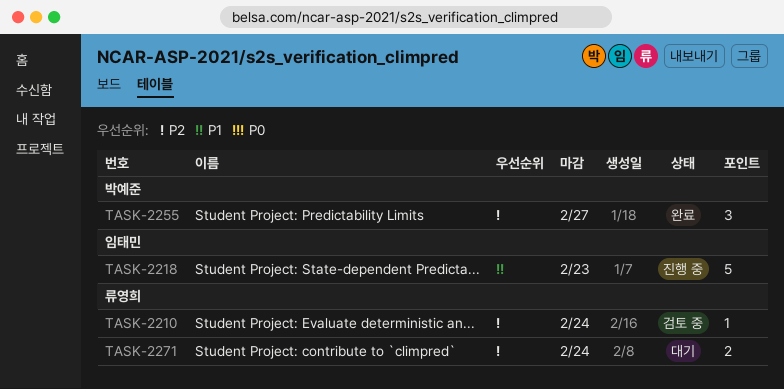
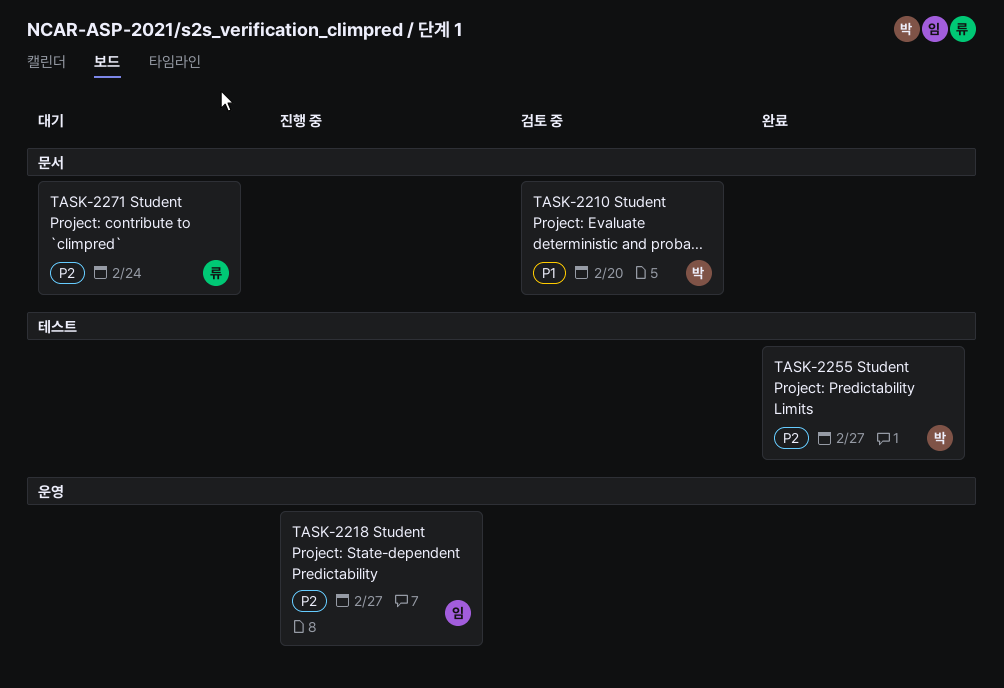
TASK-2210, owner: 류영희 -> 박예준
TASK-2210, priority: P2 -> P1
TASK-2210, due: Feb 24 -> Feb 20
TASK-2218, priority: P1 -> P2
TASK-2218, due: Feb 23 -> Feb 27

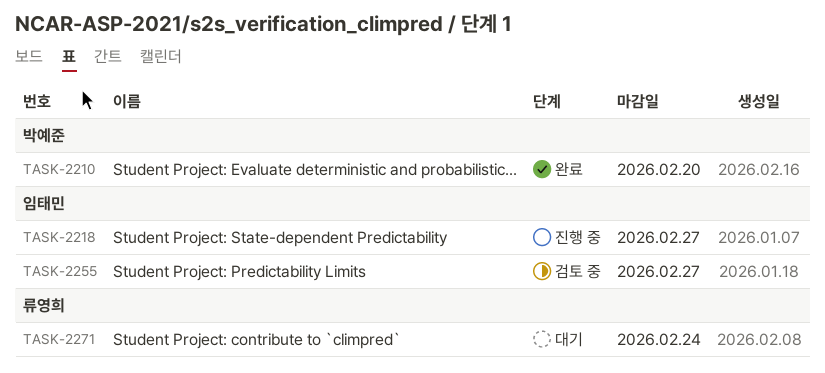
TASK-2210, status: 검토 중 -> 완료
TASK-2255, status: 완료 -> 검토 중
TASK-2255, owner: 박예준 -> 임태민

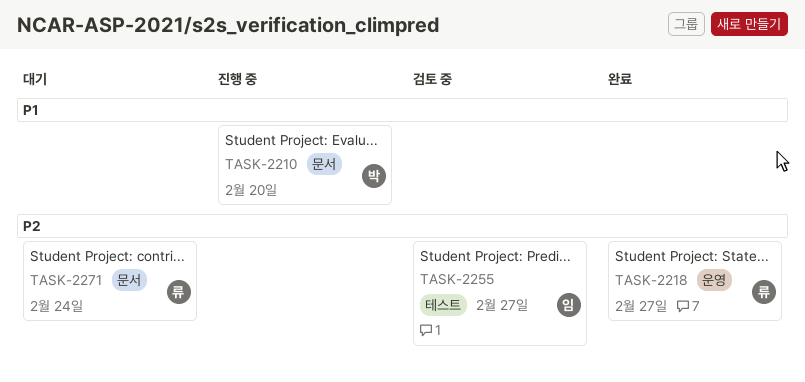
TASK-2210, status: 완료 -> 진행 중
TASK-2218, status: 진행 중 -> 완료
TASK-2218, owner: 임태민 -> 류영희

